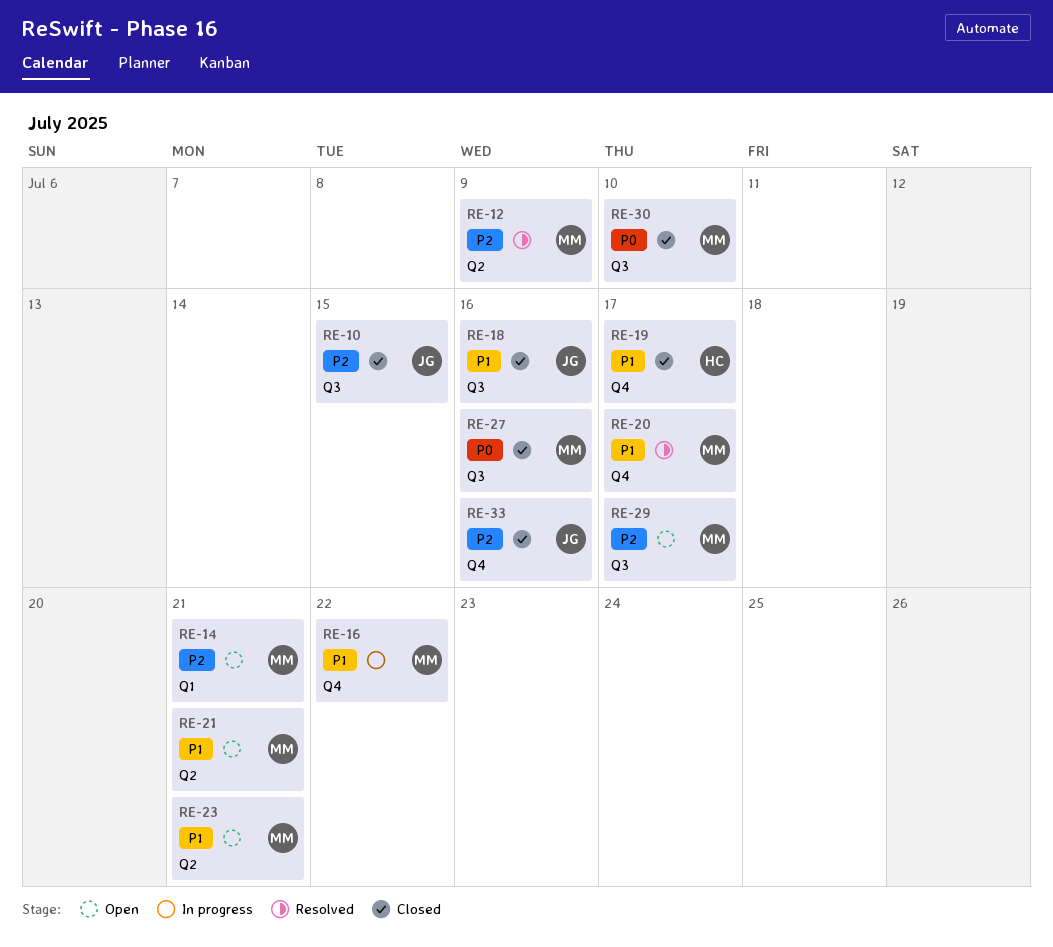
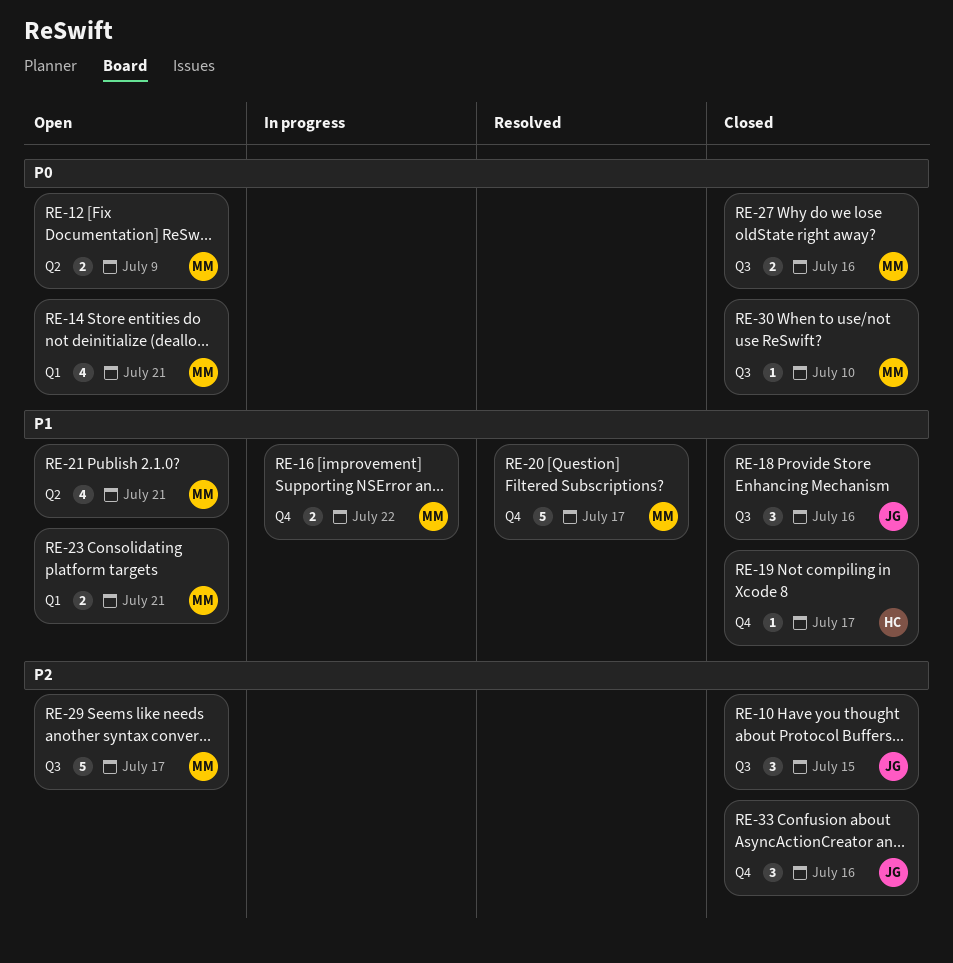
RE-12, status: Resolved -> Open
RE-12, priority: P2 -> P0
RE-14, priority: P2 -> P0
RE-23, label: Q2 -> Q1

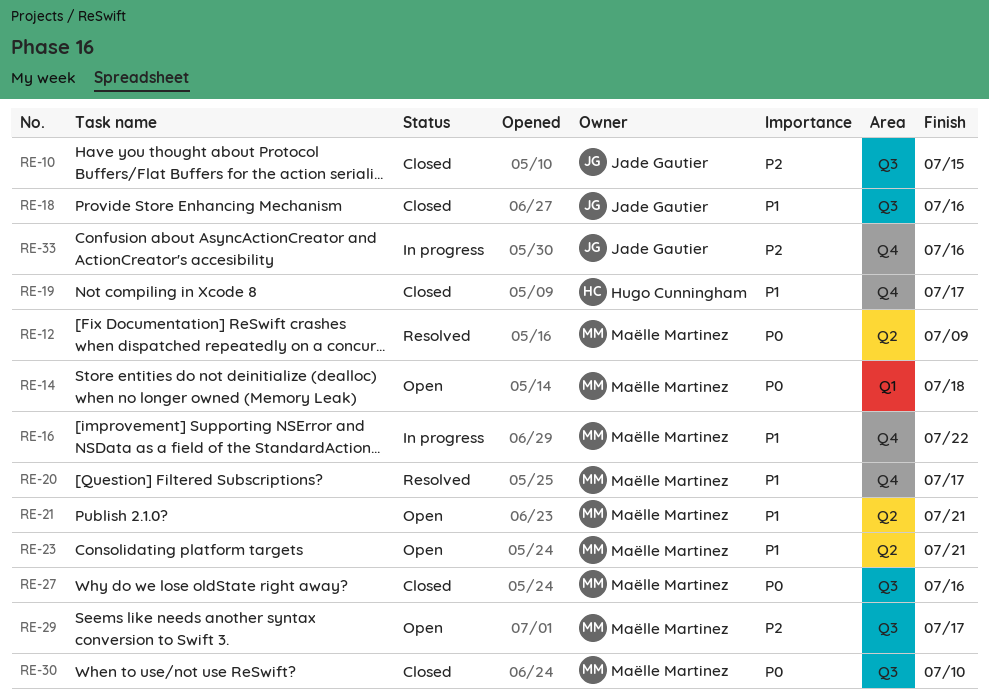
RE-12, status: Open -> Resolved
RE-14, due: Jul 21 -> Jul 18
RE-23, label: Q1 -> Q2
RE-33, status: Closed -> In progress

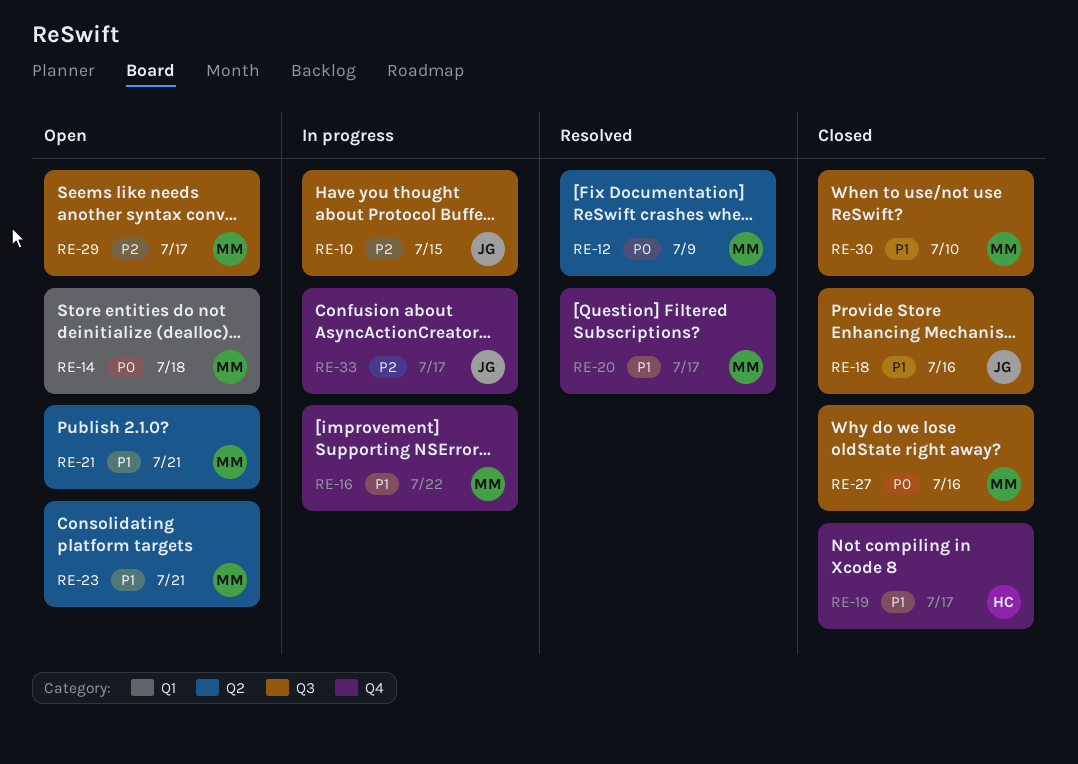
RE-10, status: Closed -> In progress
RE-30, priority: P0 -> P1
RE-33, due: Jul 16 -> Jul 17

